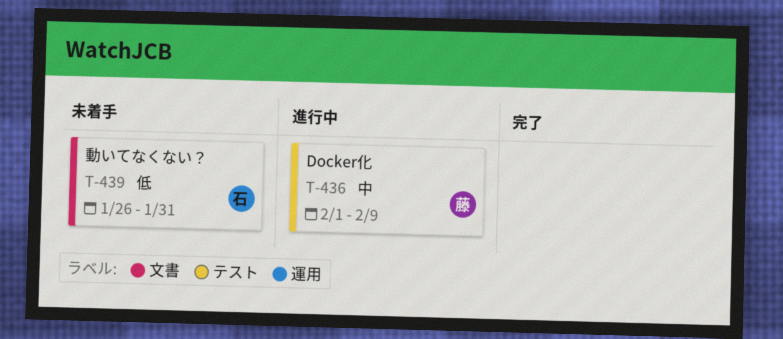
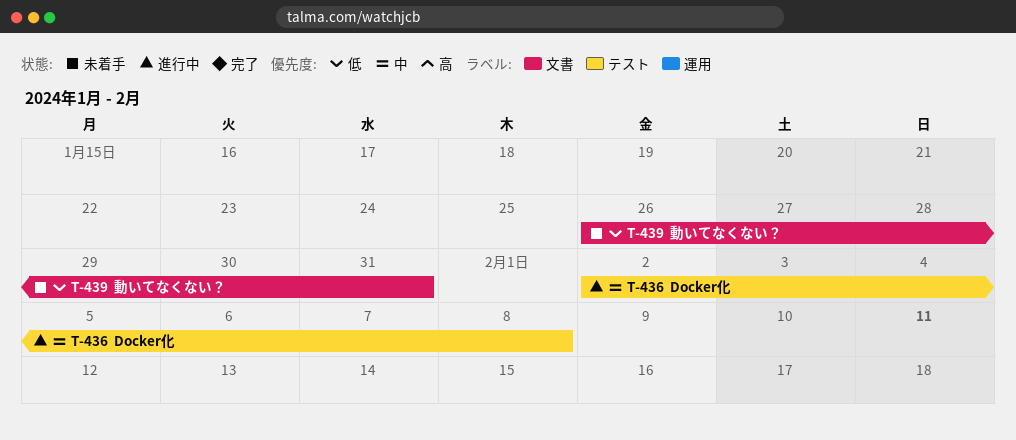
T-436, start: Feb 1 -> Feb 2
T-436, due: Feb 9 -> Feb 8

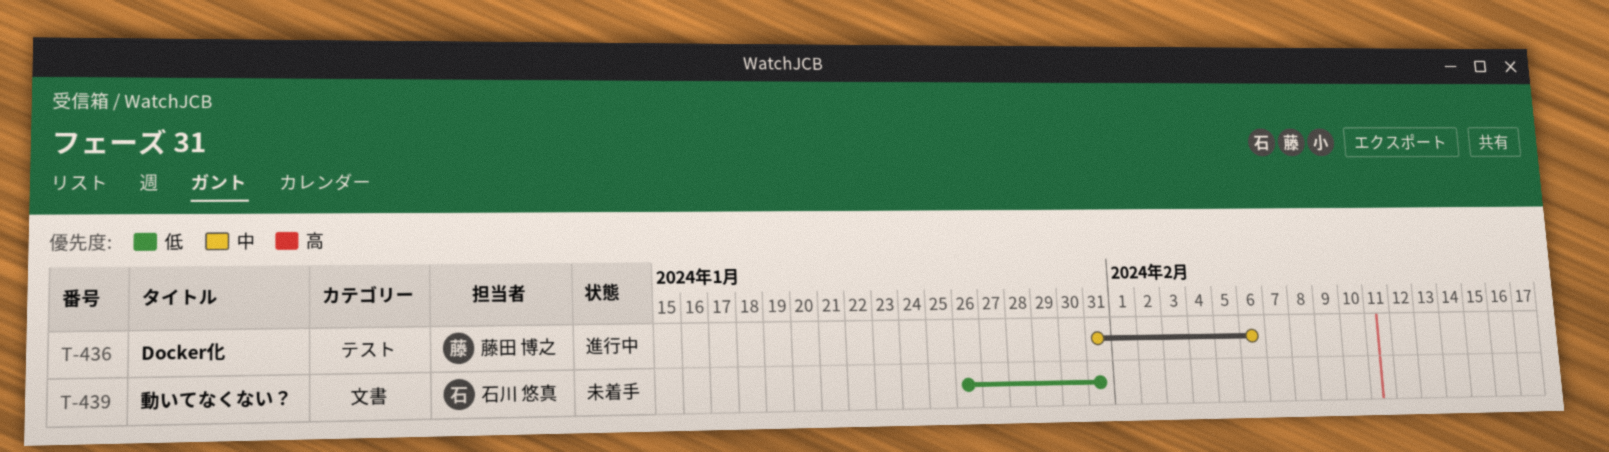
T-436, start: Feb 2 -> Jan 31
T-436, due: Feb 8 -> Feb 6

